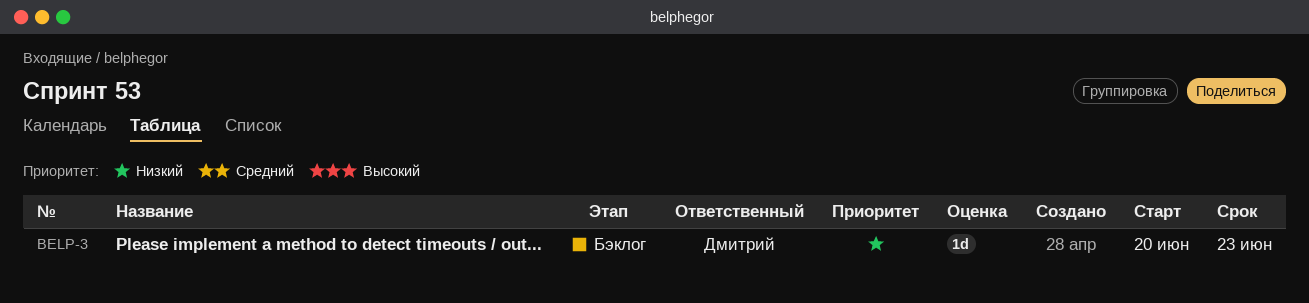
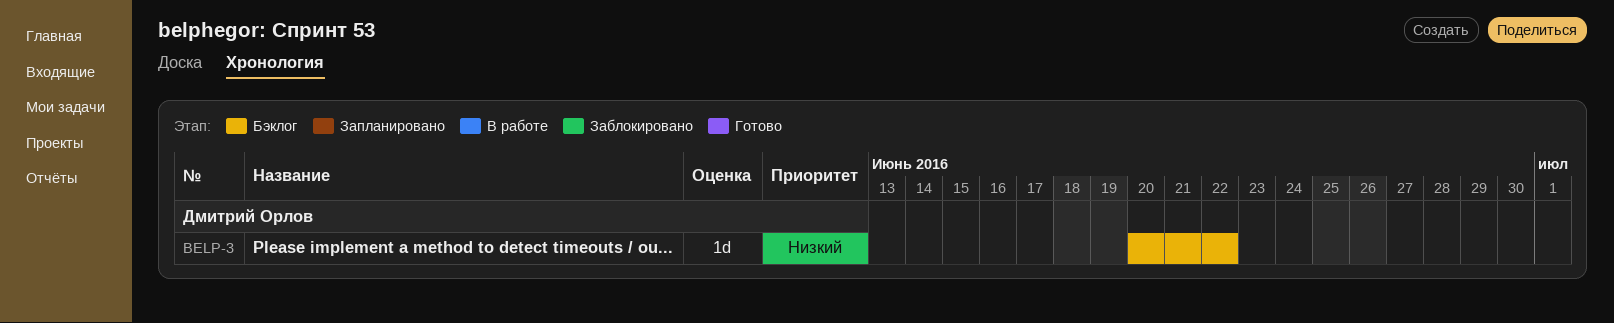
BELP-3, due: Jun 23 -> Jun 22

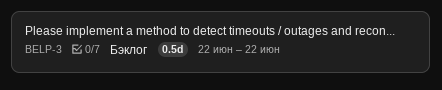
BELP-3, estimate: 1d -> 0.5d
BELP-3, start: Jun 20 -> Jun 22

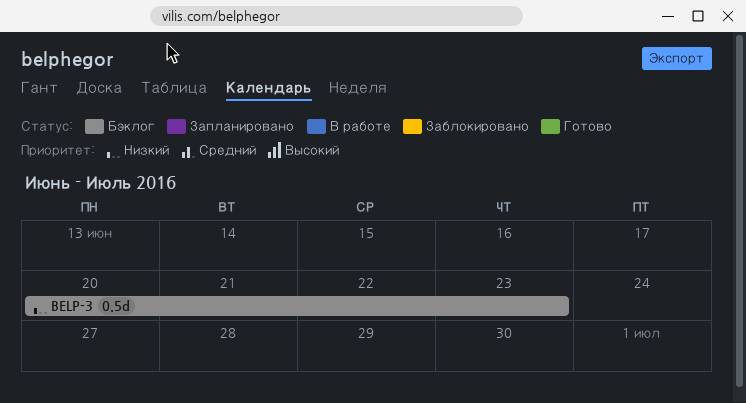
BELP-3, start: Jun 22 -> Jun 20
BELP-3, due: Jun 22 -> Jun 23

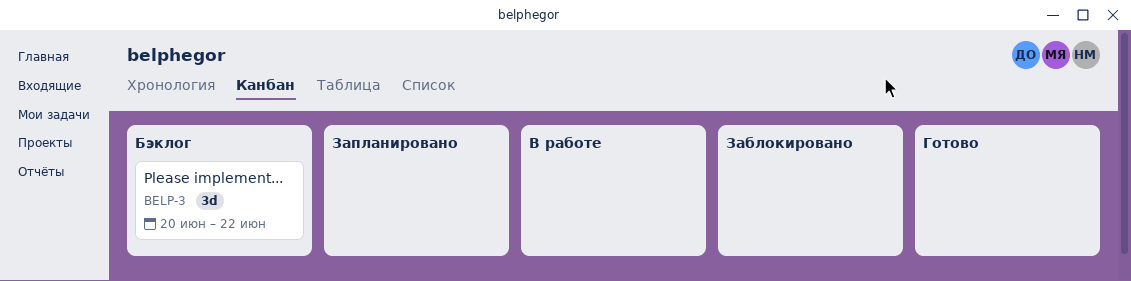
BELP-3, estimate: 0.5d -> 3d
BELP-3, due: Jun 23 -> Jun 22

